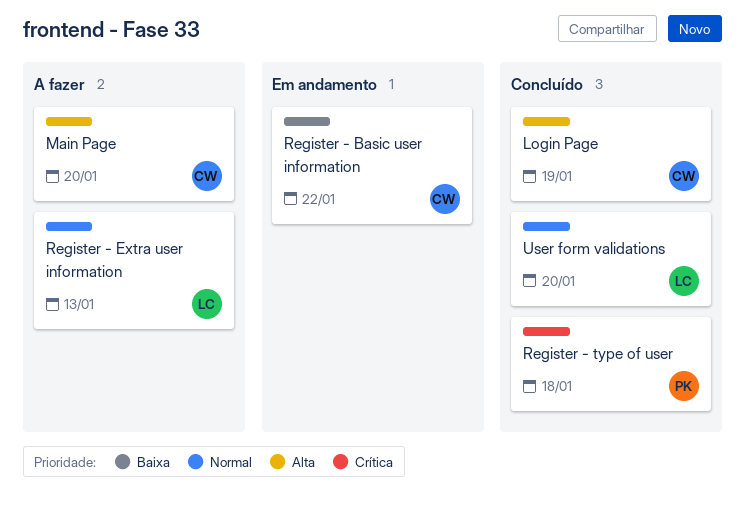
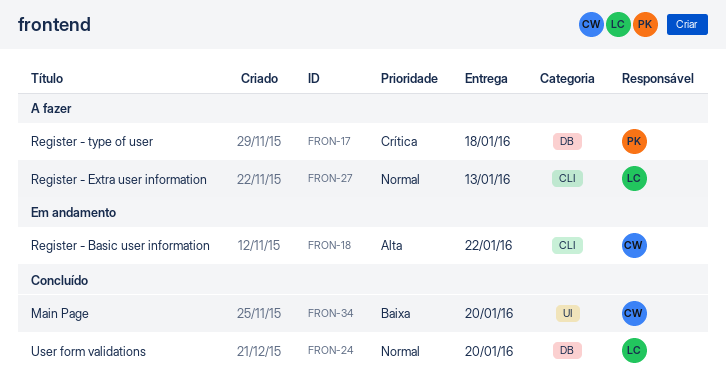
Login Page: present -> none
Main Page, status: A fazer -> Concluído
Main Page, priority: Alta -> Baixa
Register - Basic user information, priority: Baixa -> Alta
Register - type of user, status: Concluído -> A fazer

